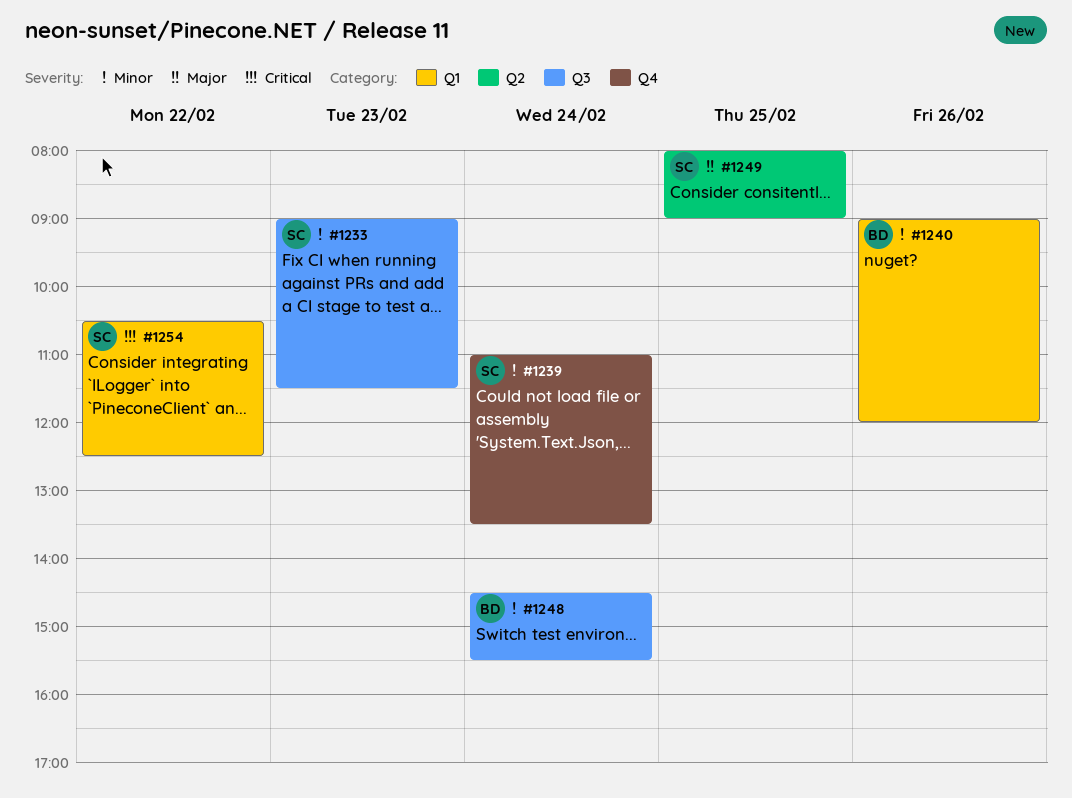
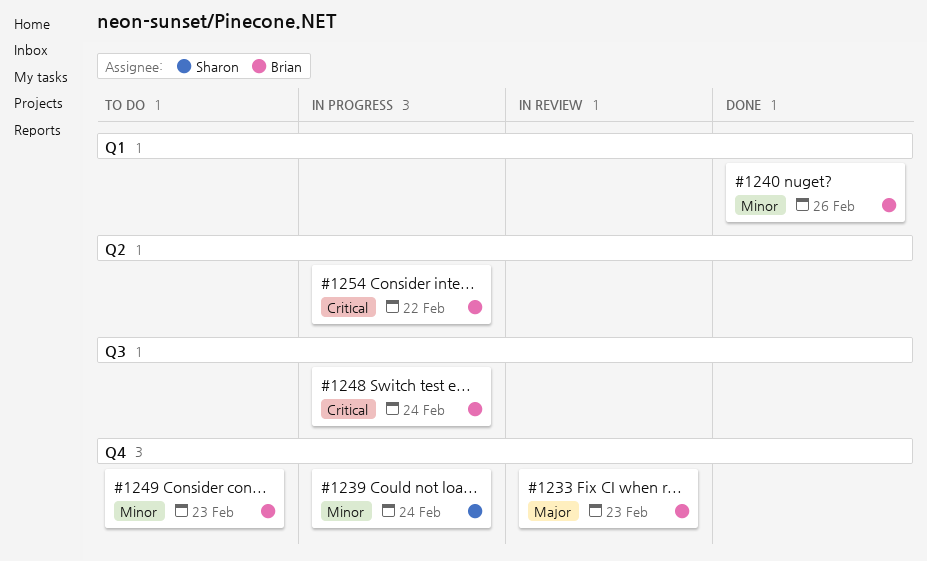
#1233, owner: Sharon -> Brian
#1233, priority: Minor -> Major
#1233, label: Q3 -> Q4
#1248, priority: Minor -> Critical
#1249, owner: Sharon -> Brian
#1249, priority: Major -> Minor
#1249, label: Q2 -> Q4
#1249, day: Feb 25 -> Feb 23
#1254, owner: Sharon -> Brian
#1254, label: Q1 -> Q2

